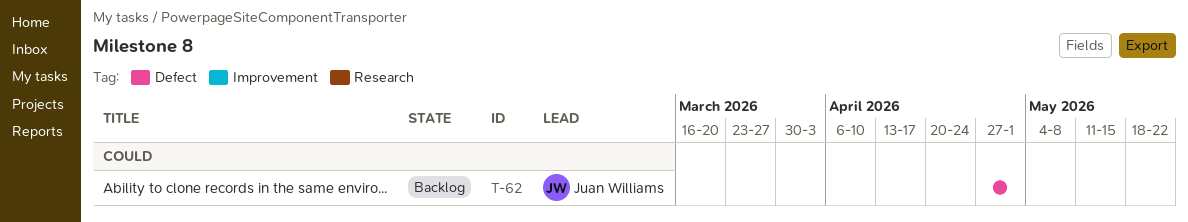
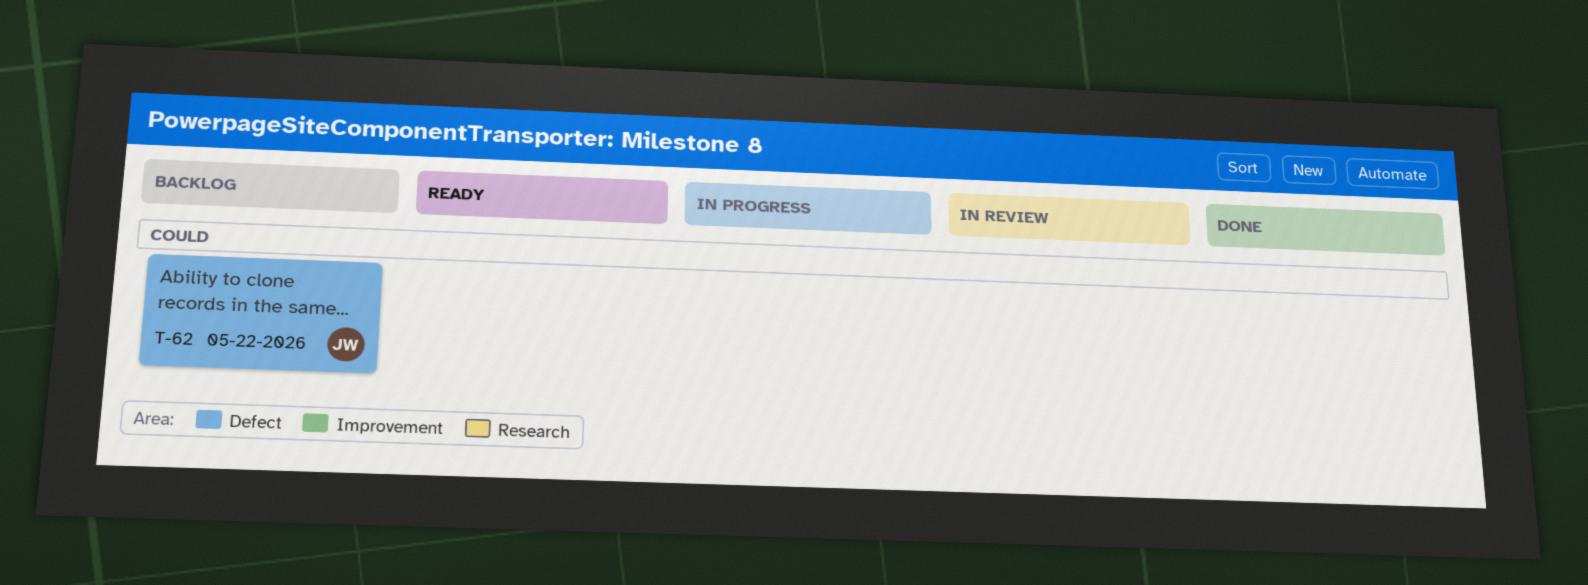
T-62, due: May 1 -> May 22

